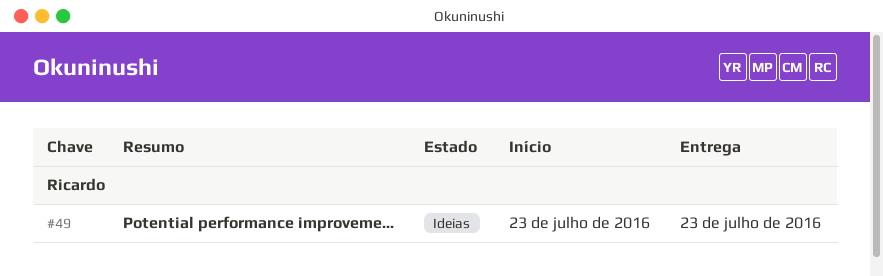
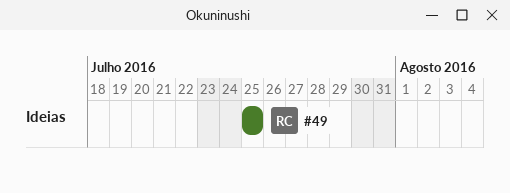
#49, start: Jul 23 -> Jul 25
#49, due: Jul 23 -> Jul 25

